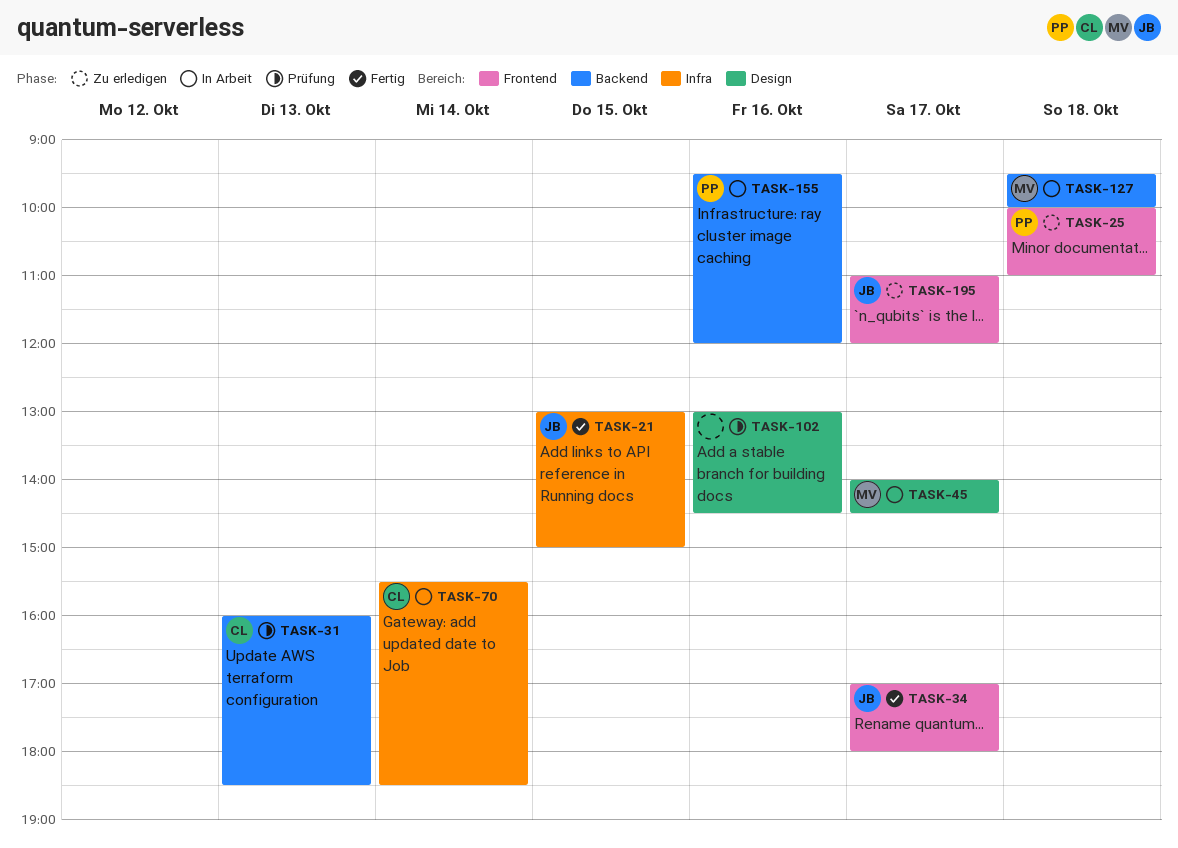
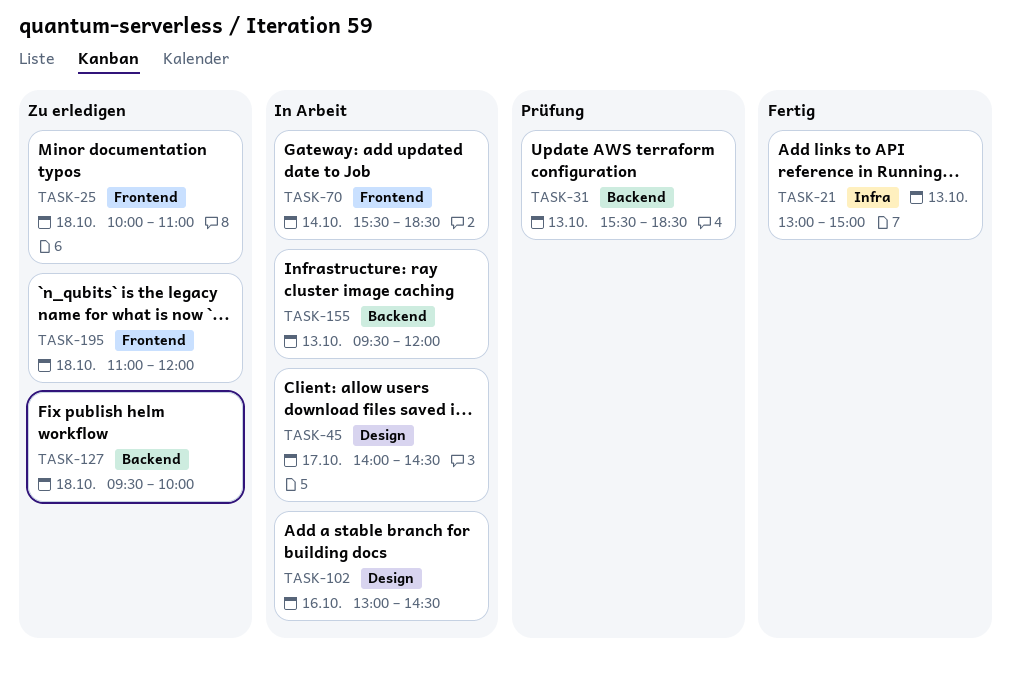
TASK-21, day: Oct 15 -> Oct 13
TASK-31, begins: 16:00 -> 15:30
TASK-34: present -> none
TASK-70, label: Infra -> Frontend
TASK-102, status: Prüfung -> In Arbeit
TASK-127, status: In Arbeit -> Zu erledigen
TASK-155, day: Oct 16 -> Oct 13
TASK-195, day: Oct 17 -> Oct 18

